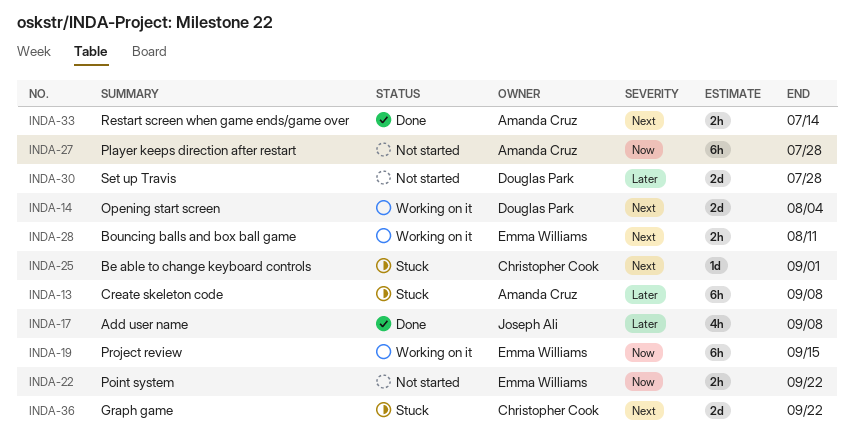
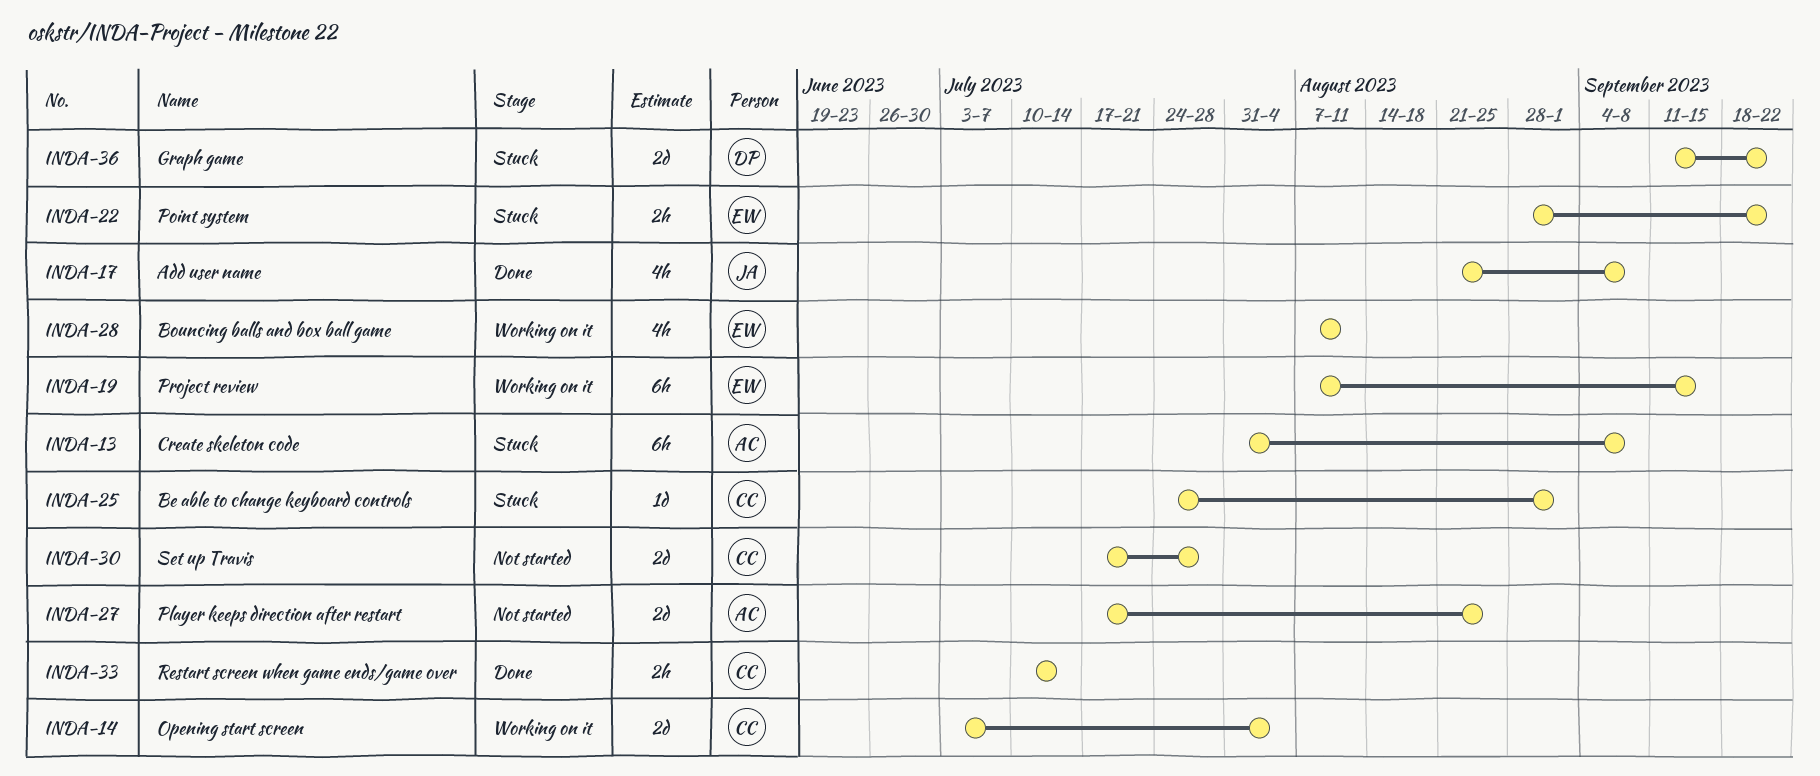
INDA-14, owner: Douglas Park -> Christopher Cook
INDA-22, status: Not started -> Stuck
INDA-27, estimate: 6h -> 2d
INDA-27, due: Jul 28 -> Aug 25
INDA-28, estimate: 2h -> 4h
INDA-30, owner: Douglas Park -> Christopher Cook
INDA-33, owner: Amanda Cruz -> Christopher Cook
INDA-36, owner: Christopher Cook -> Douglas Park

